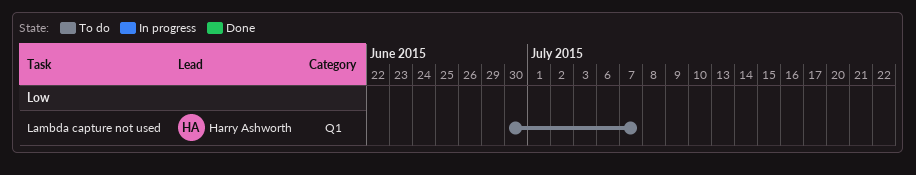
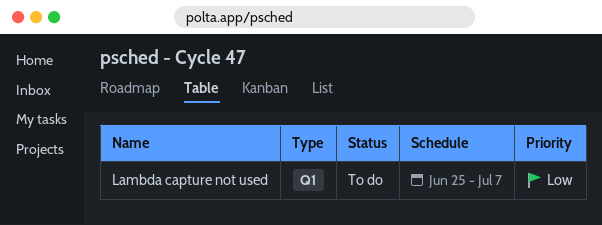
Lambda capture not used, start: Jun 30 -> Jun 25

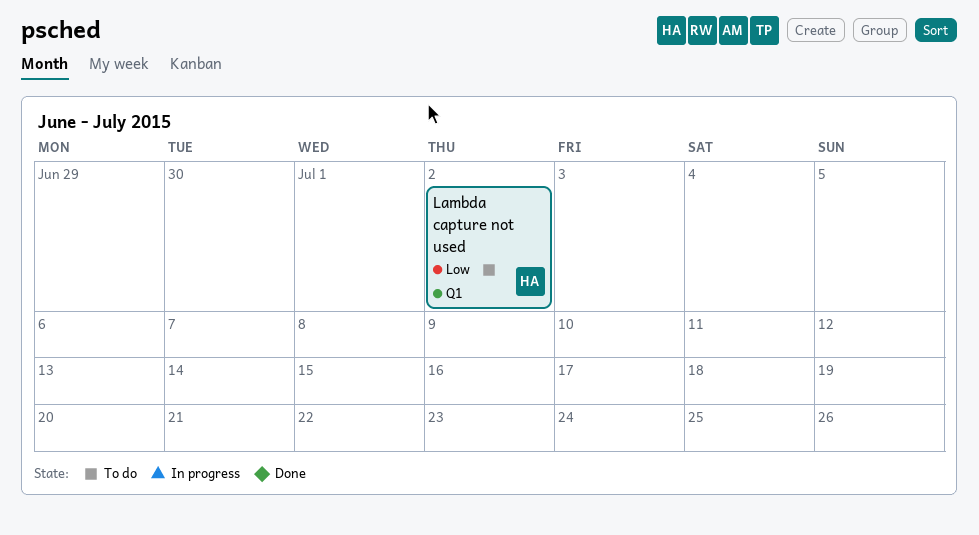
Lambda capture not used, due: Jul 7 -> Jul 2

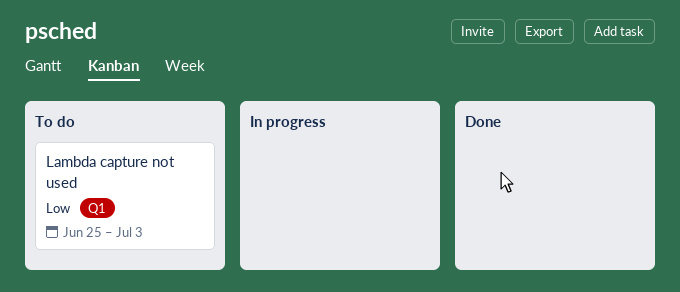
Lambda capture not used, due: Jul 2 -> Jul 3

